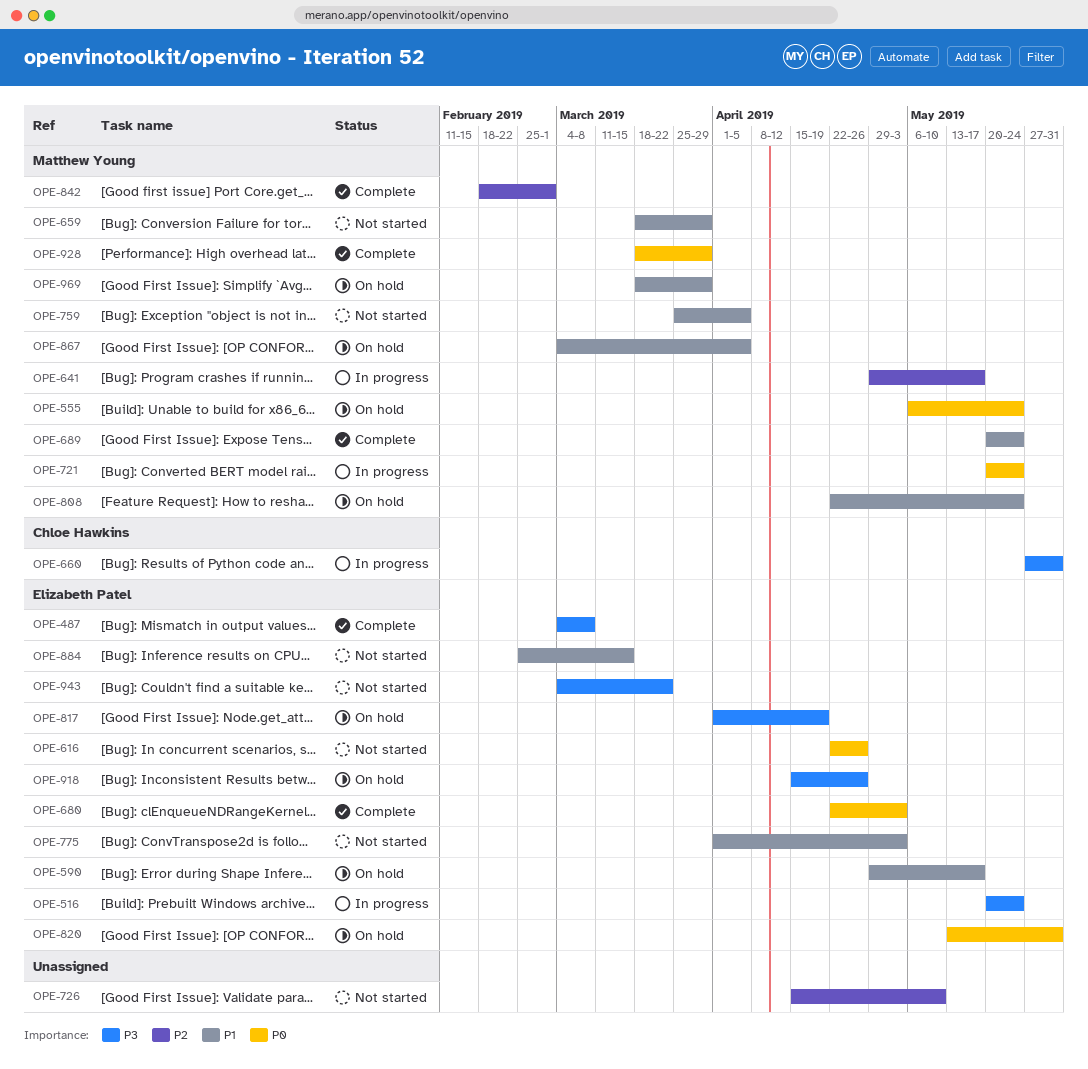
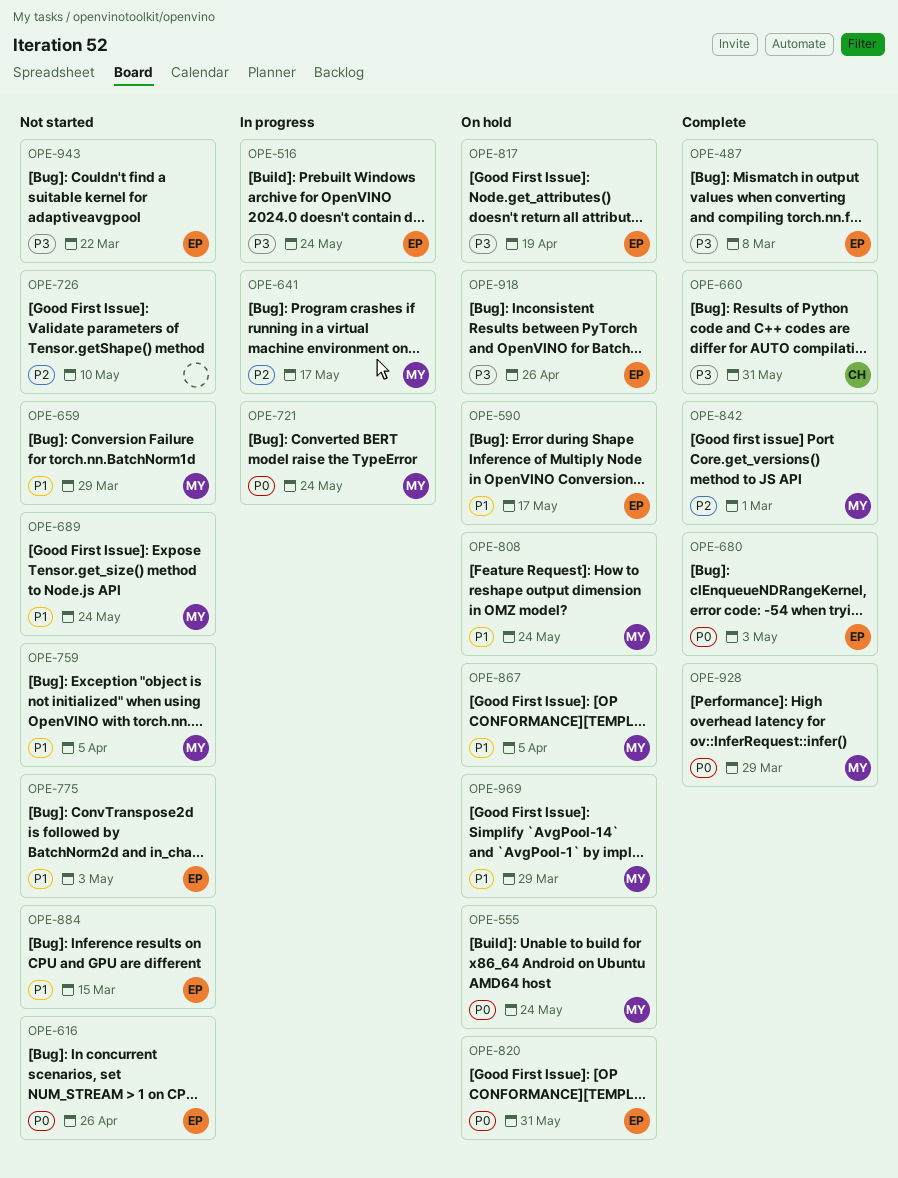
OPE-660, status: In progress -> Complete
OPE-689, status: Complete -> Not started

